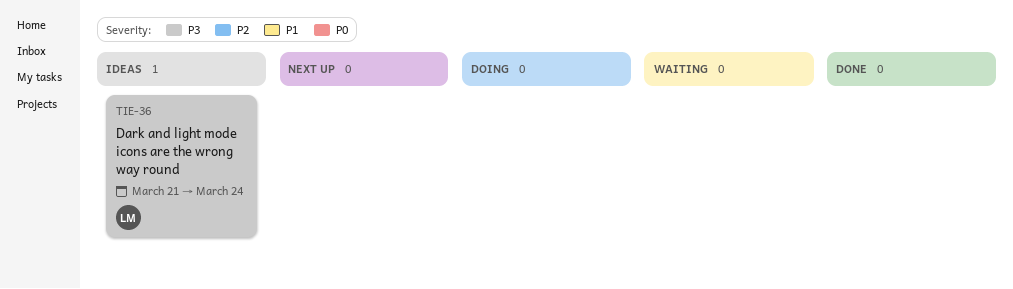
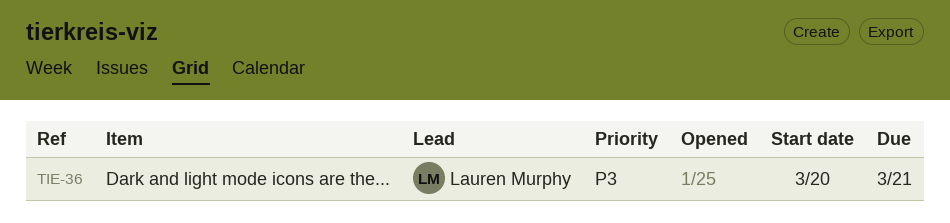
TIE-36, start: Mar 21 -> Mar 20
TIE-36, due: Mar 24 -> Mar 21

